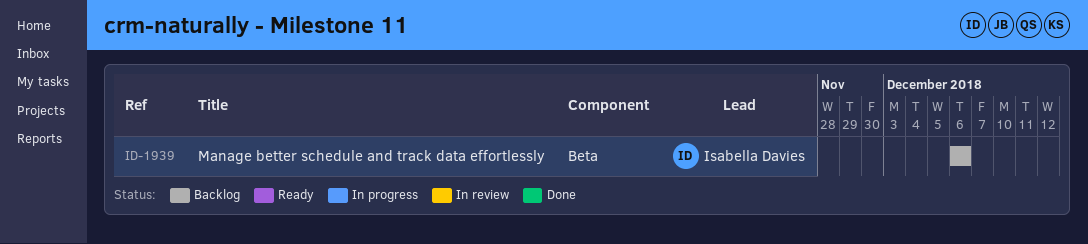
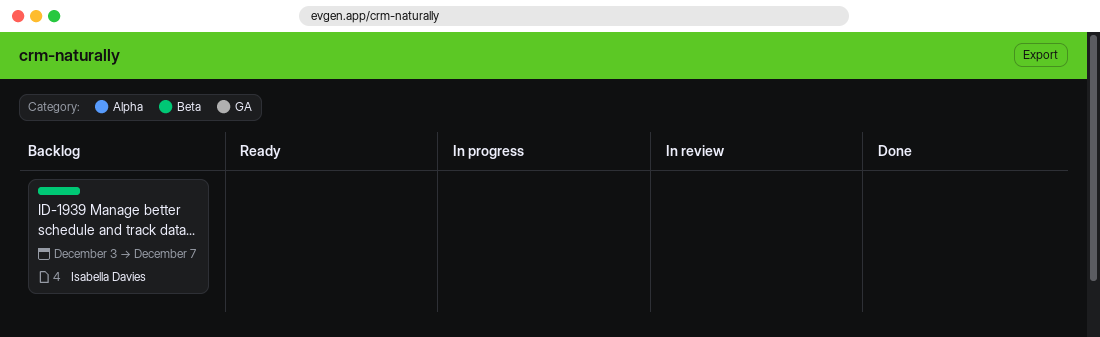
ID-1939, start: Dec 6 -> Dec 3
ID-1939, due: Dec 6 -> Dec 7

